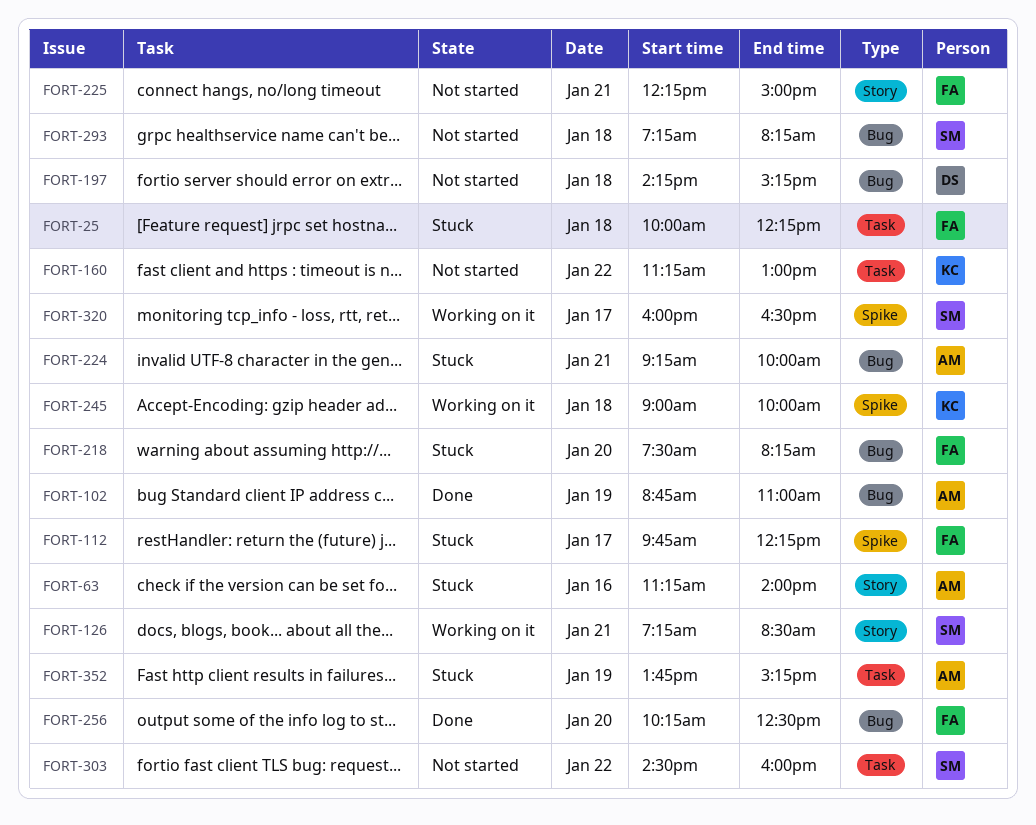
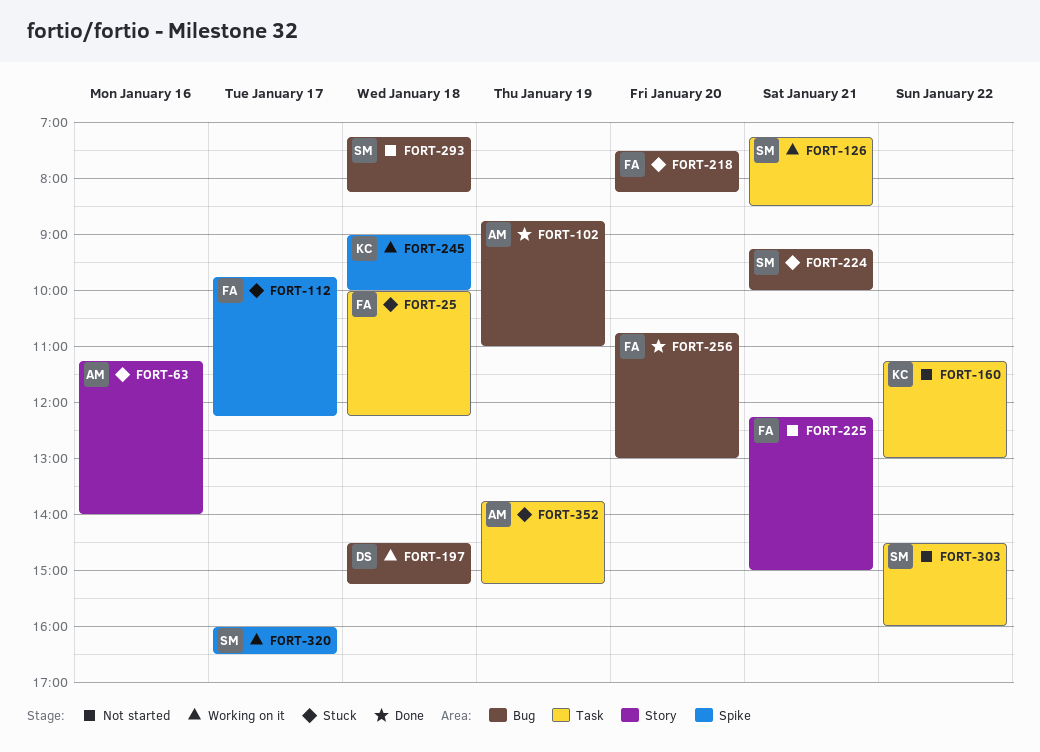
FORT-126, label: Story -> Task
FORT-197, status: Not started -> Working on it
FORT-197, begins: 14:15 -> 14:30
FORT-224, owner: AM -> SM
FORT-256, begins: 10:15 -> 10:45
FORT-256, ends: 12:30 -> 13:00

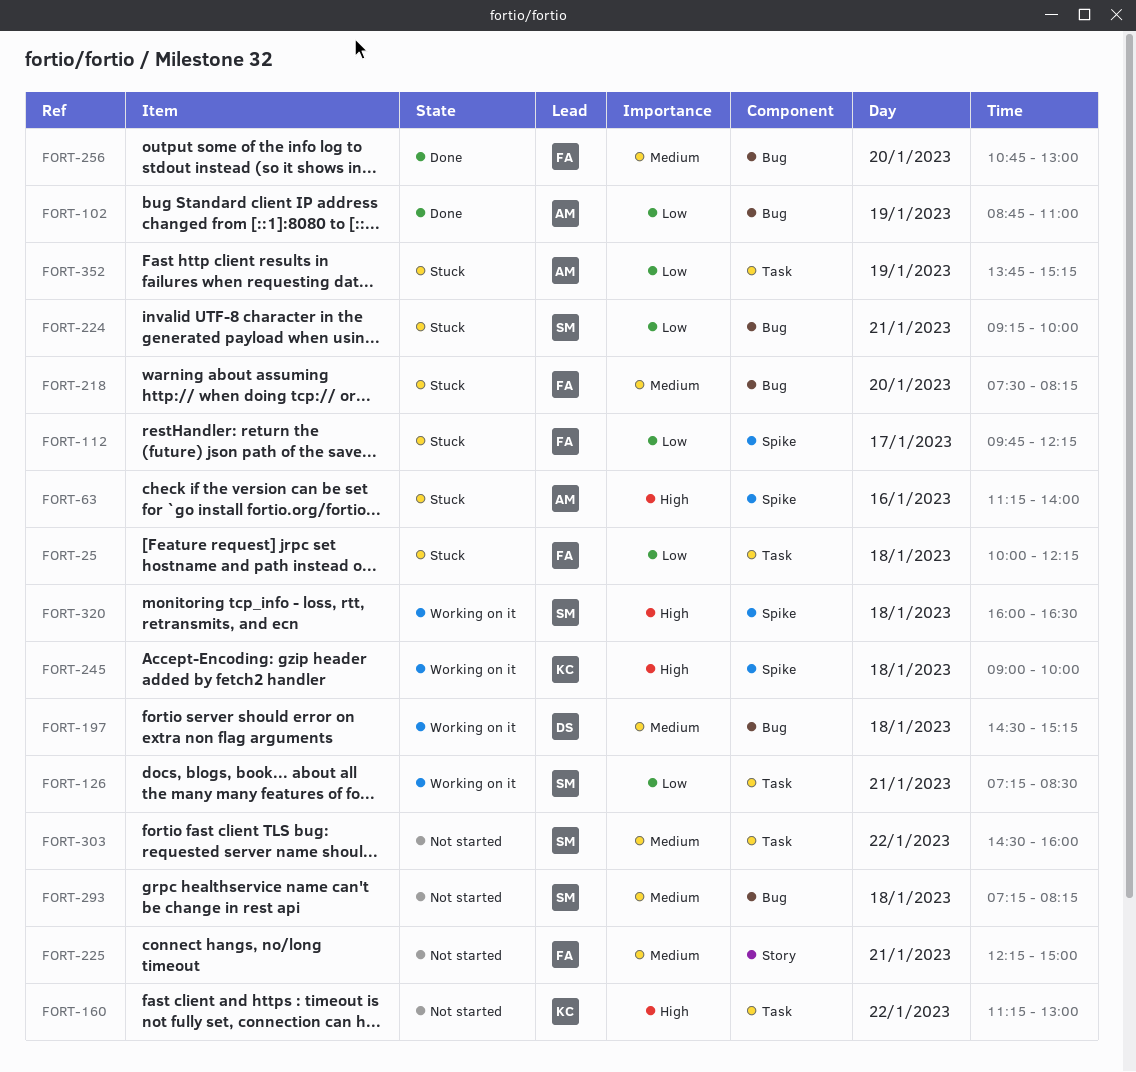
FORT-63, label: Story -> Spike
FORT-320, day: Jan 17 -> Jan 18

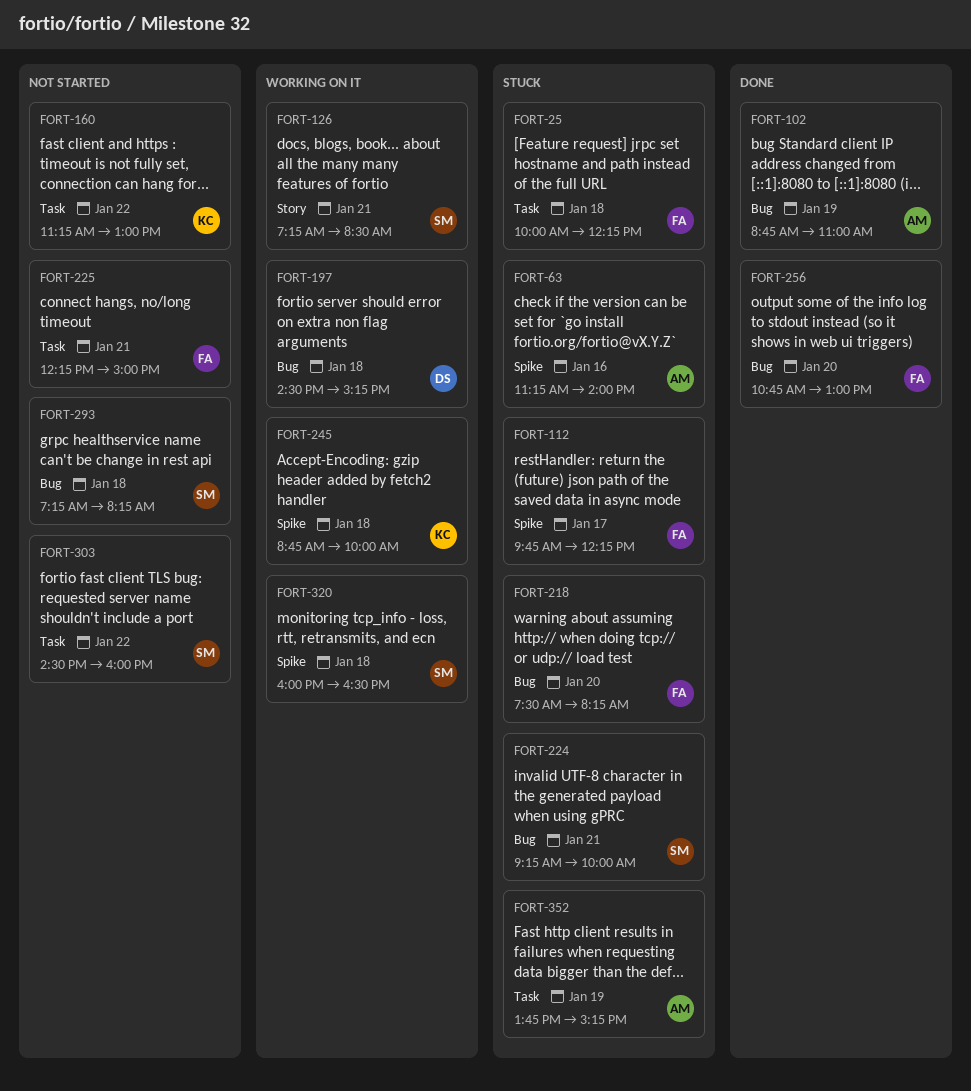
FORT-126, label: Task -> Story
FORT-225, label: Story -> Task
FORT-245, begins: 09:00 -> 08:45

